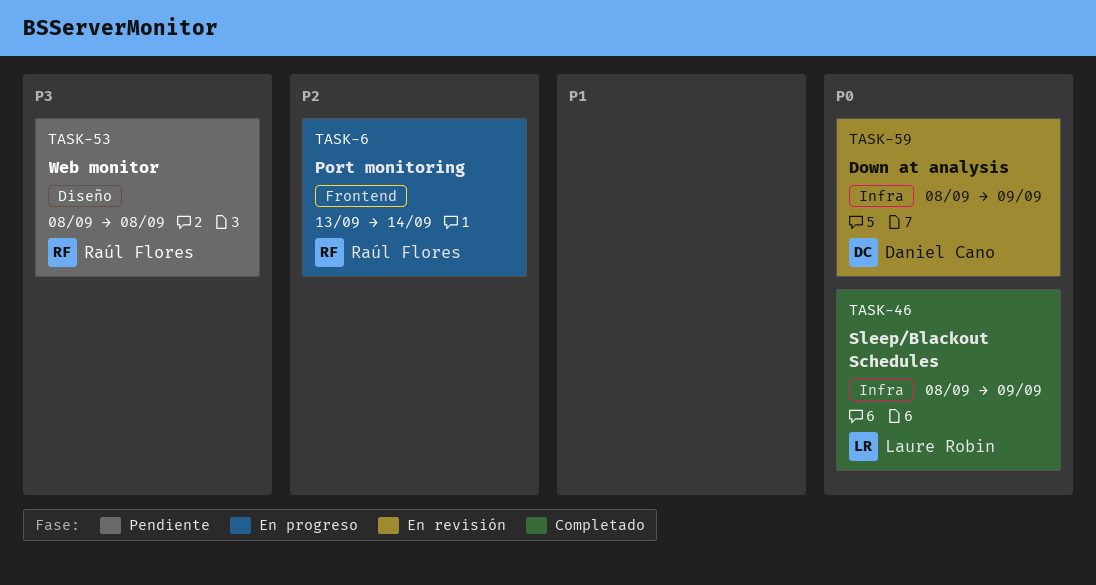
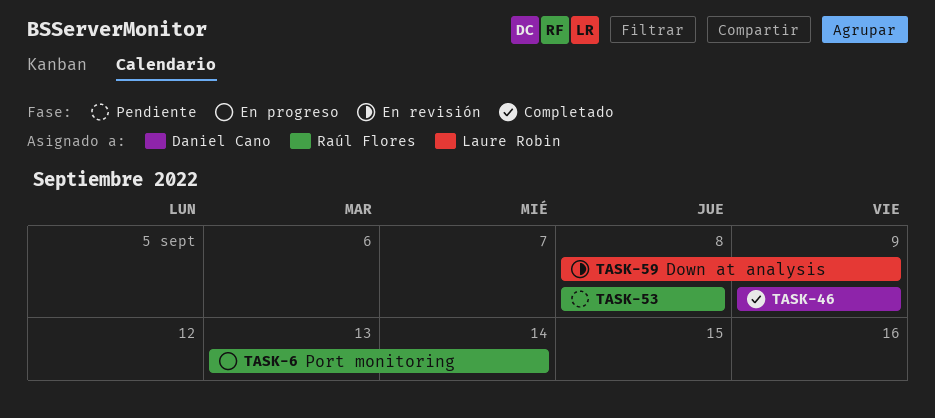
TASK-46, owner: Laure Robin -> Daniel Cano
TASK-46, start: Sep 8 -> Sep 9
TASK-59, owner: Daniel Cano -> Laure Robin

